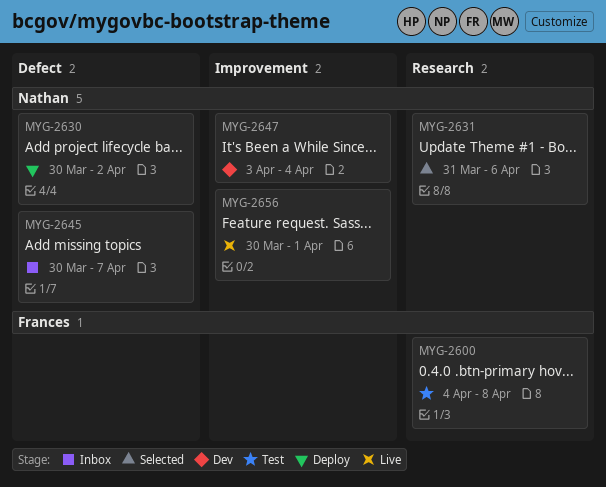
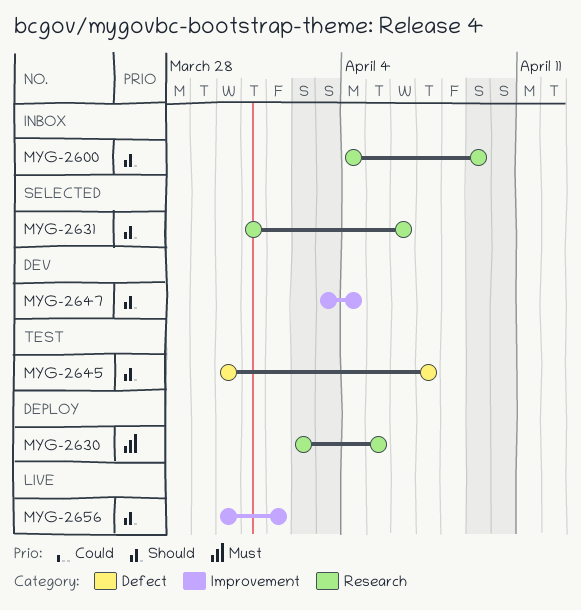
MYG-2600, status: Test -> Inbox
MYG-2600, due: Apr 8 -> Apr 9
MYG-2630, label: Defect -> Research
MYG-2630, start: Mar 30 -> Apr 2
MYG-2630, due: Apr 2 -> Apr 5
MYG-2645, status: Inbox -> Test

